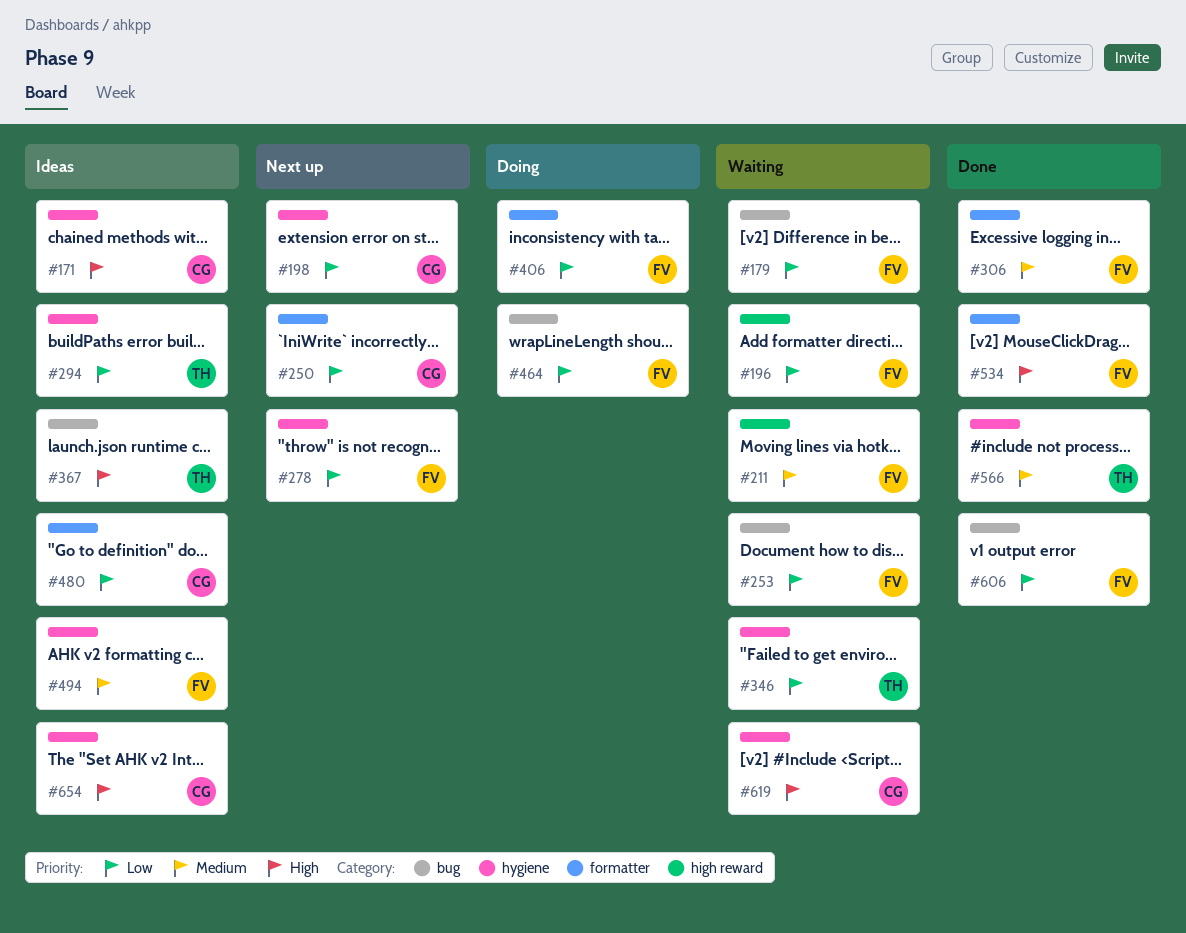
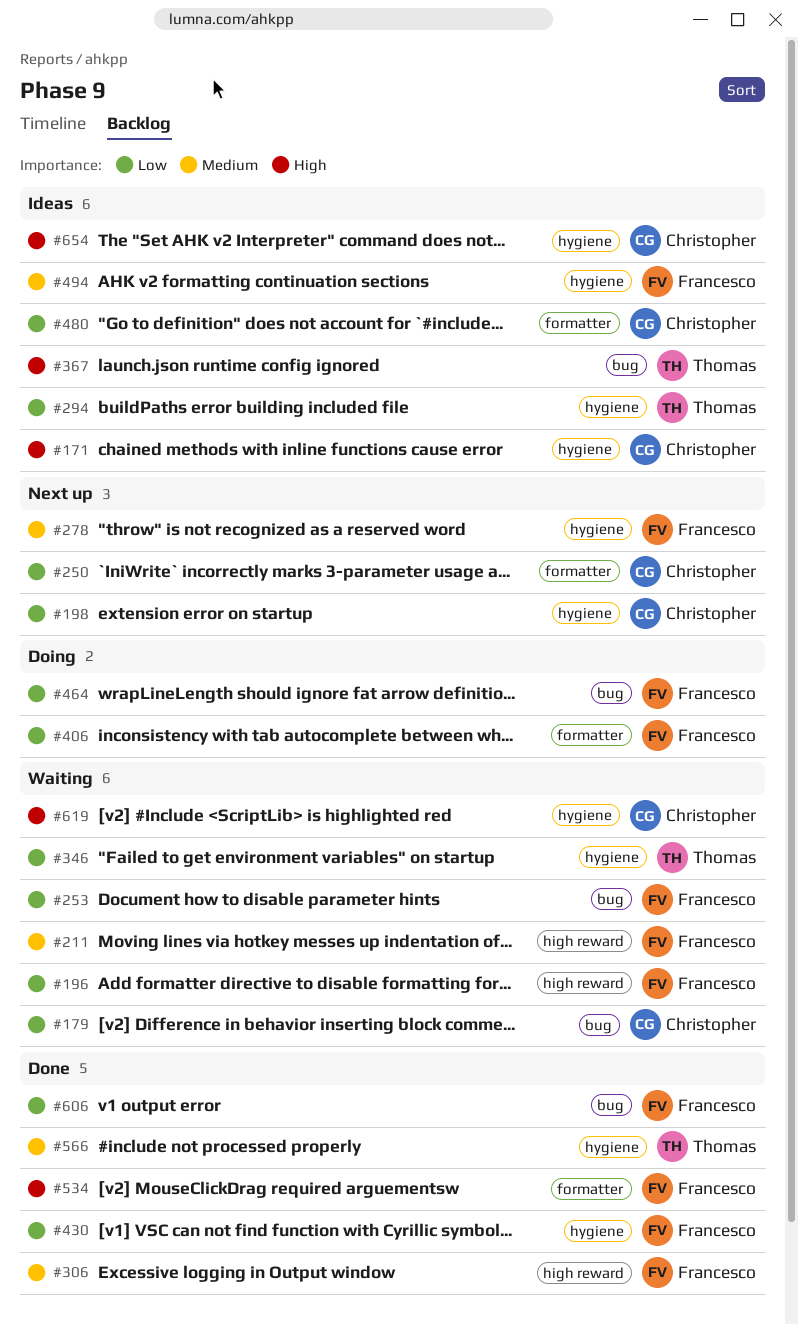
#179, owner: Francesco -> Christopher
#278, priority: Low -> Medium
#306, label: formatter -> high reward
#430: none -> present

